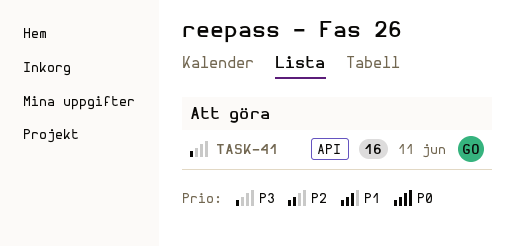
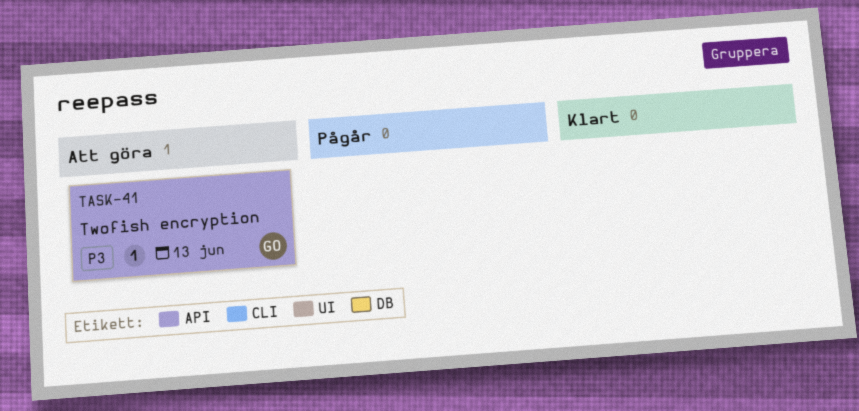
TASK-41, estimate: 16 -> 1
TASK-41, due: Jun 11 -> Jun 13

